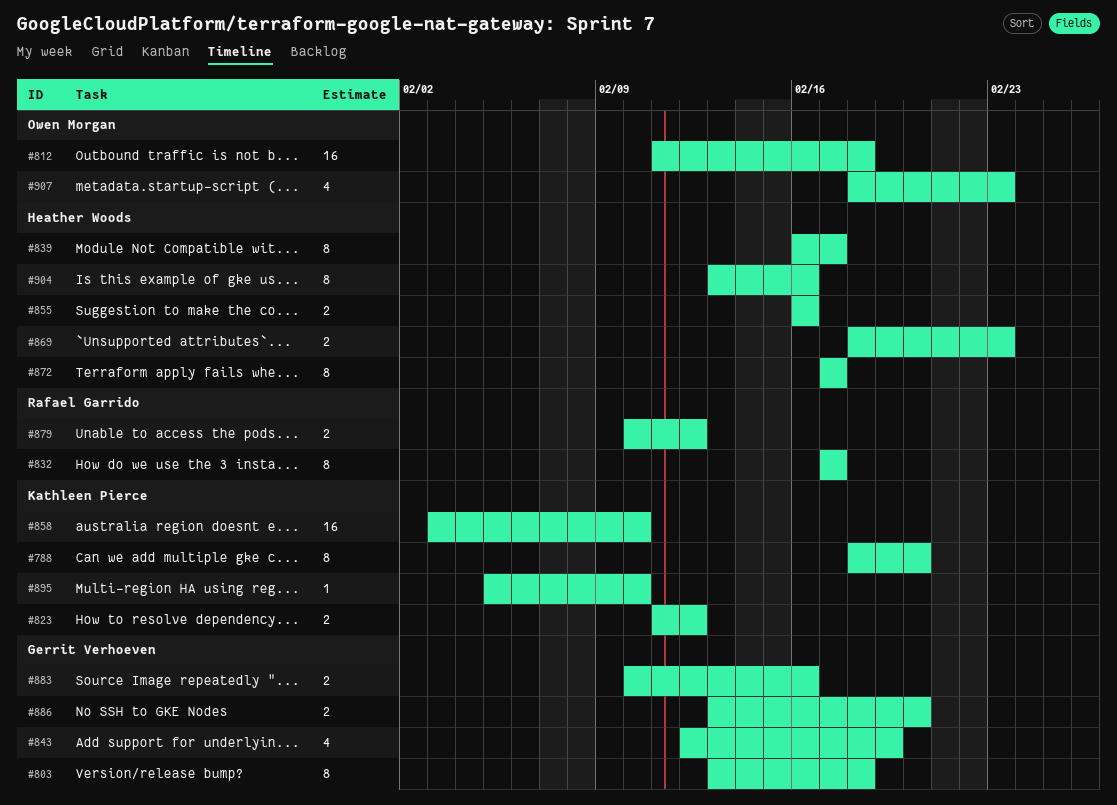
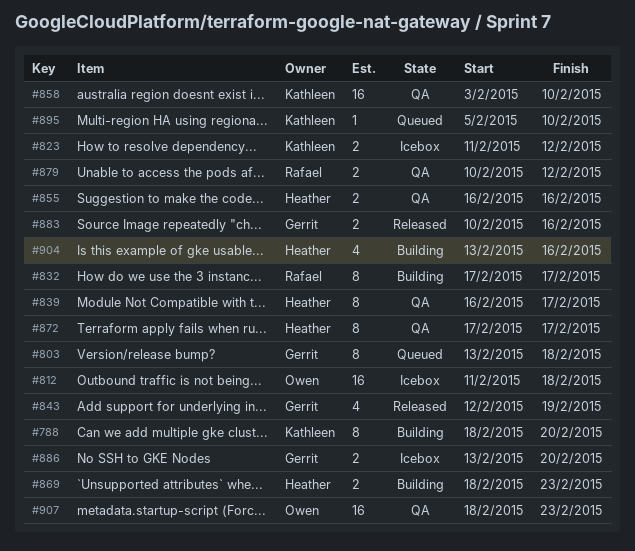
#904, estimate: 8 -> 4
#907, estimate: 4 -> 16

